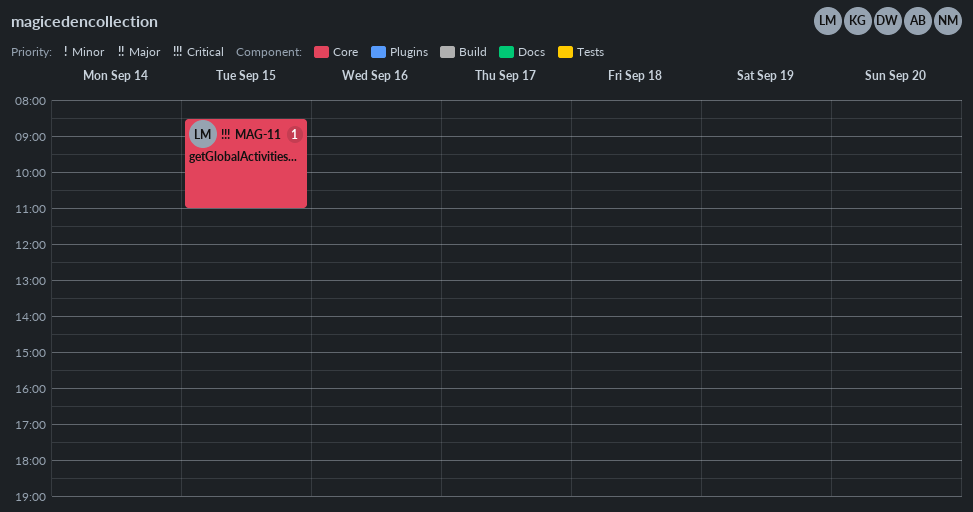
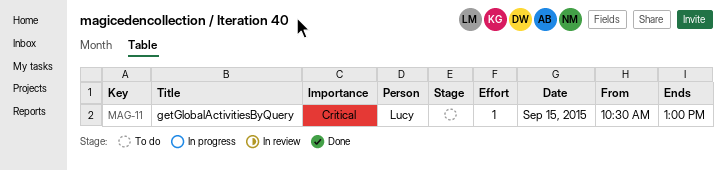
MAG-11, begins: 08:30 -> 10:30
MAG-11, ends: 11:00 -> 13:00

